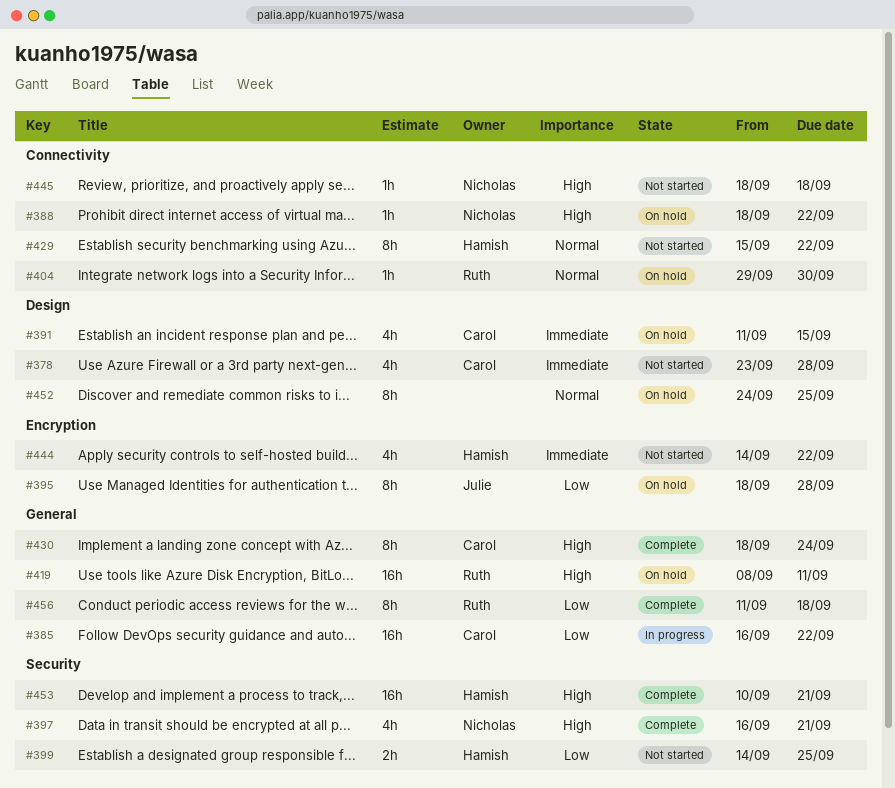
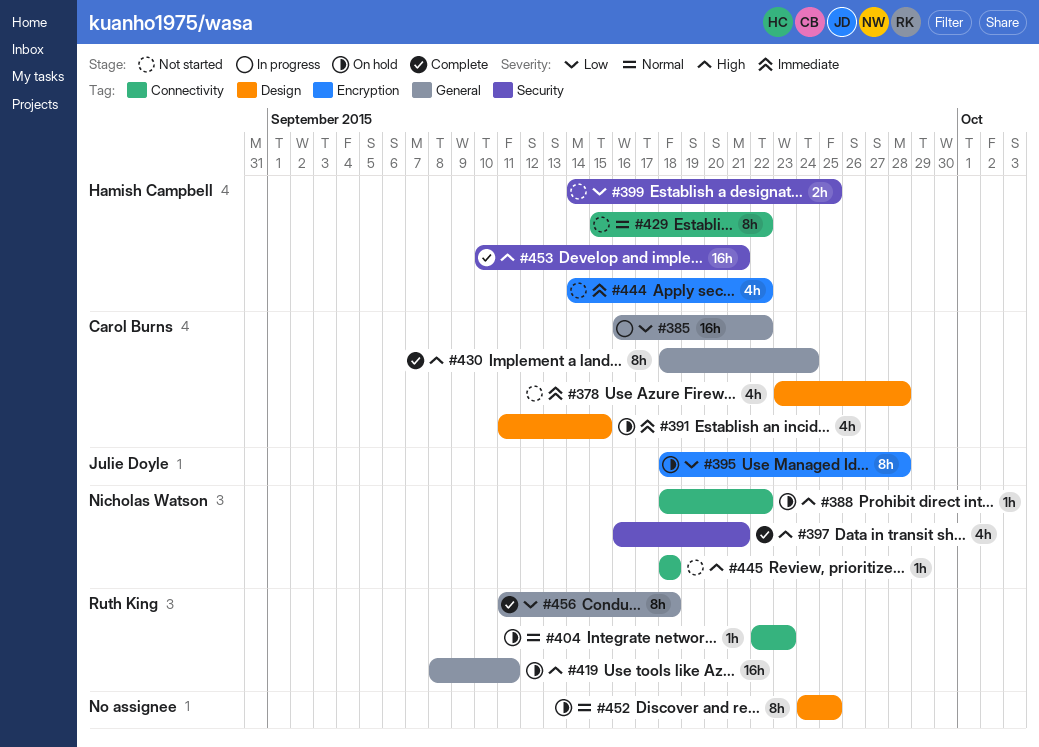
#404, start: Sep 29 -> Sep 22
#404, due: Sep 30 -> Sep 23

